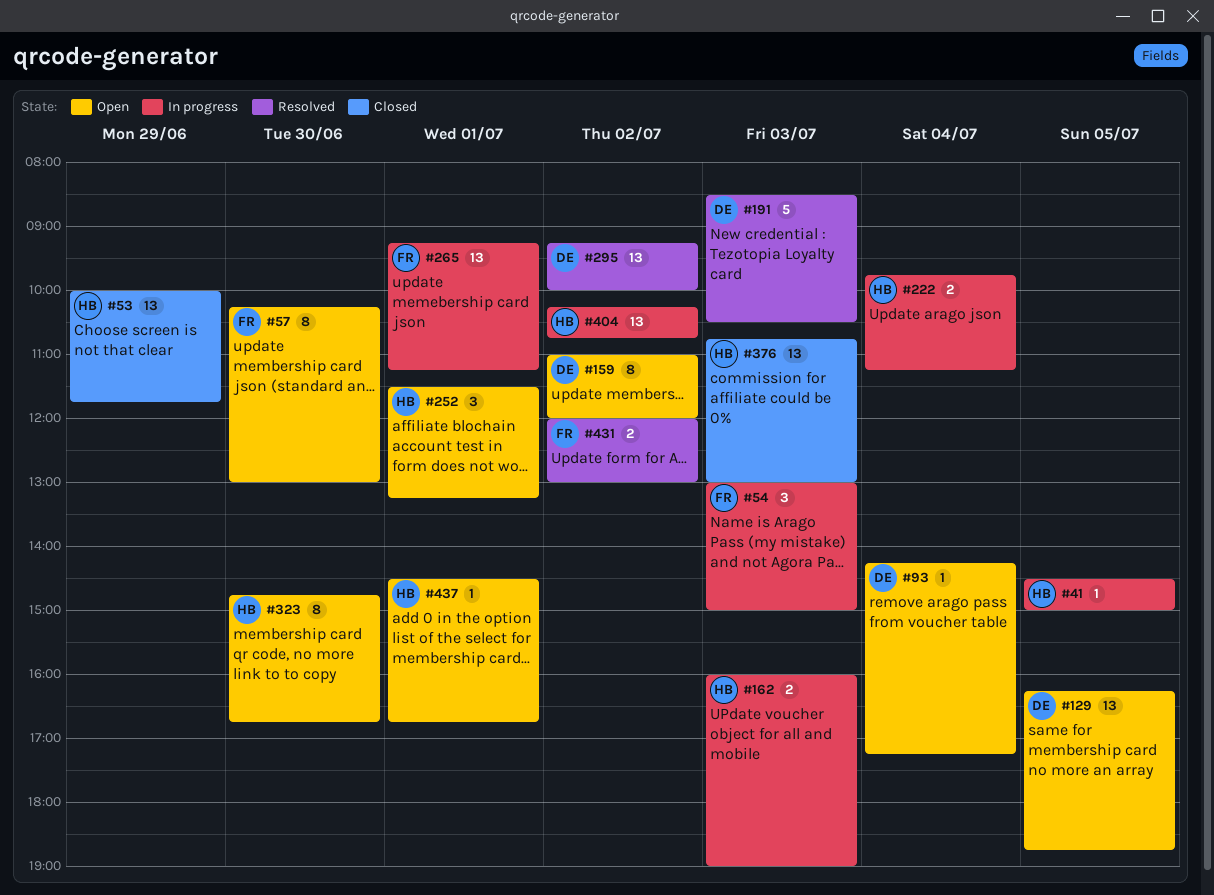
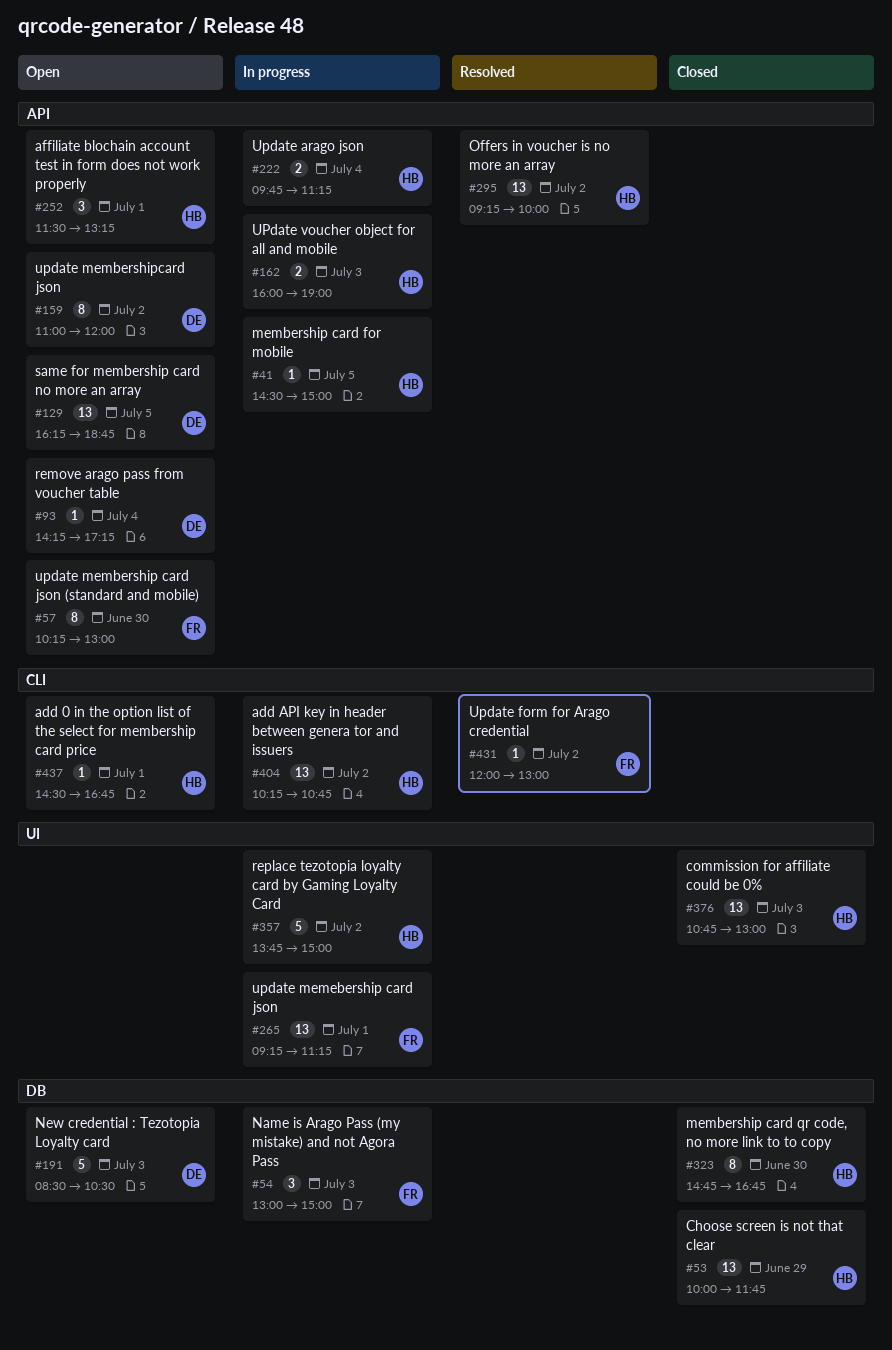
#191, status: Resolved -> Open
#295, owner: DE -> HB
#323, status: Open -> Closed
#357: none -> present
#431, estimate: 2 -> 1

